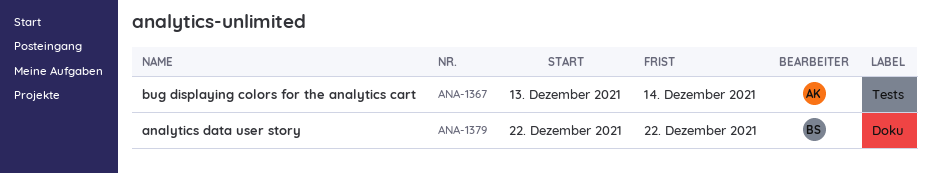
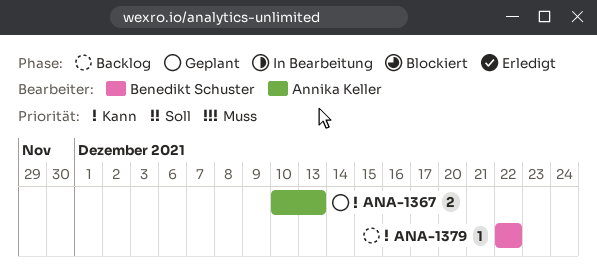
ANA-1367, start: Dec 13 -> Dec 10
ANA-1367, due: Dec 14 -> Dec 13

